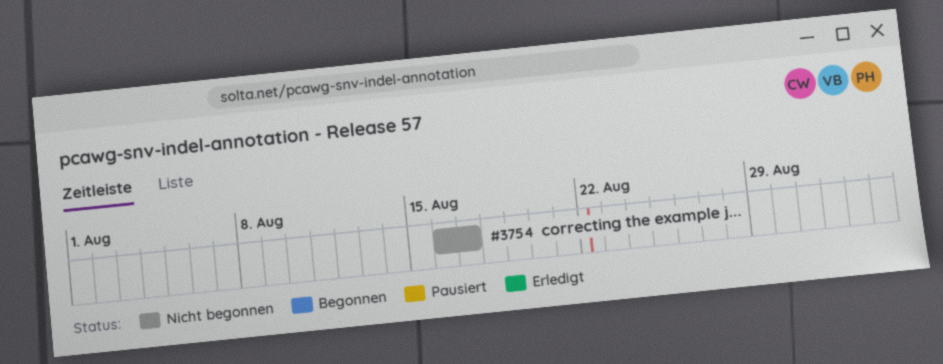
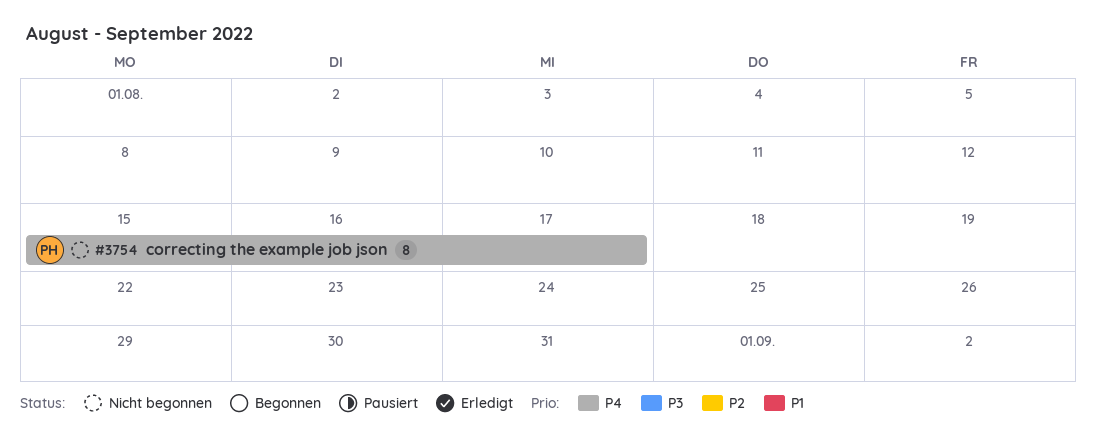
#3754, start: Aug 16 -> Aug 15

